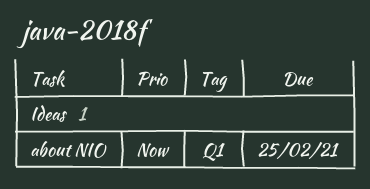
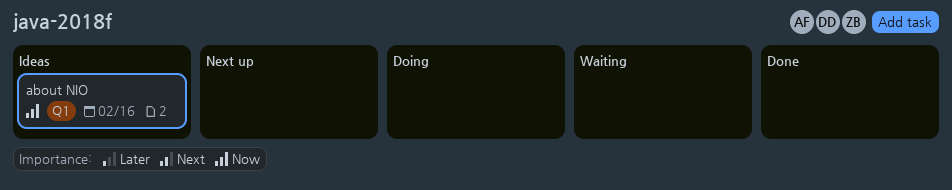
about NIO, due: Feb 25 -> Feb 16

